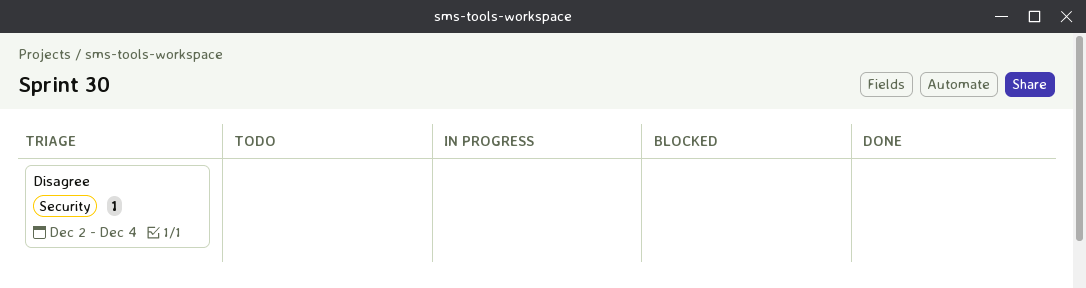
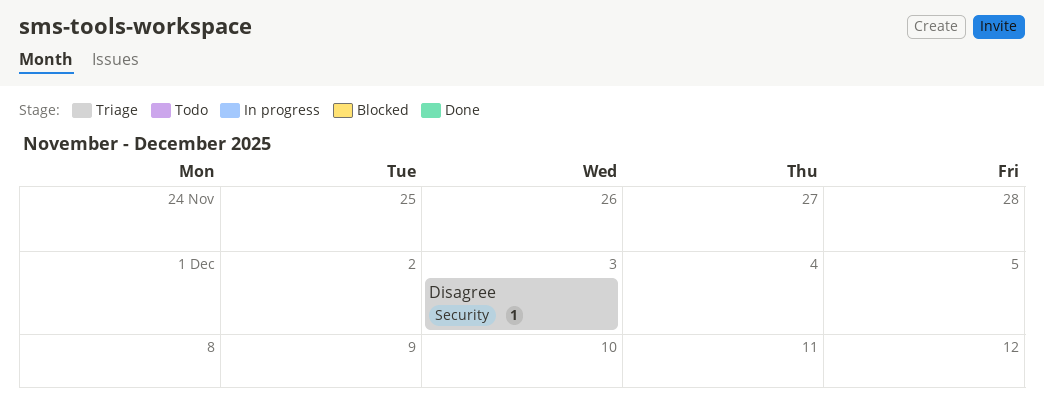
Disagree, due: Dec 4 -> Dec 3

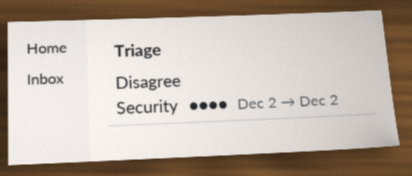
Disagree, estimate: 1 -> 4
Disagree, due: Dec 3 -> Dec 2

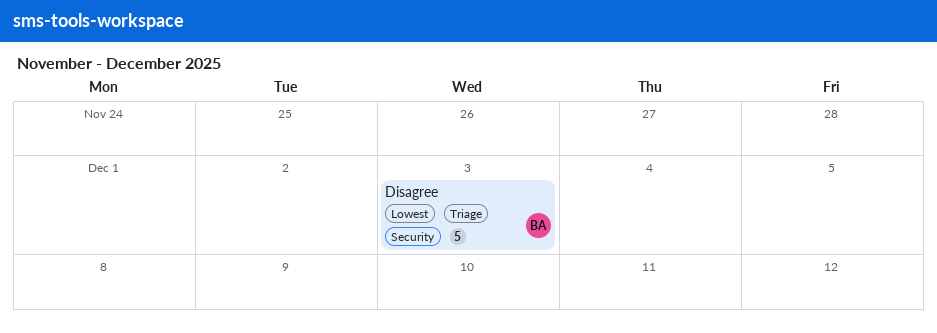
Disagree, estimate: 4 -> 5
Disagree, due: Dec 2 -> Dec 3

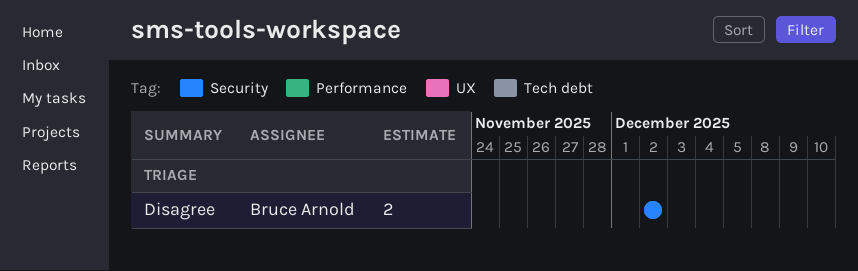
Disagree, estimate: 5 -> 2
Disagree, due: Dec 3 -> Dec 2

